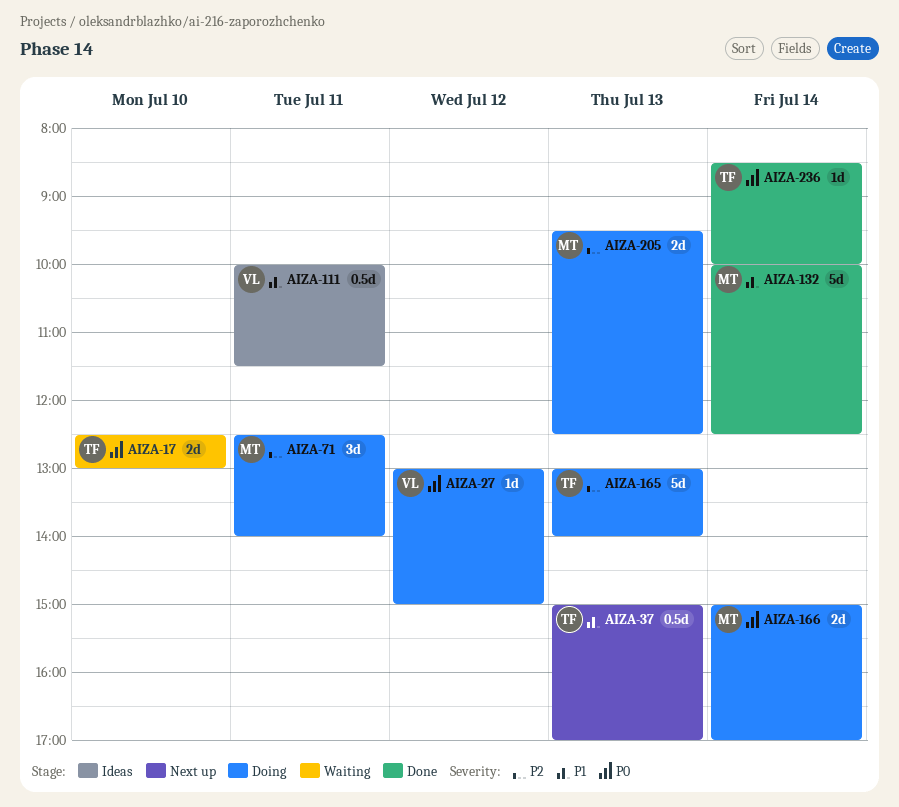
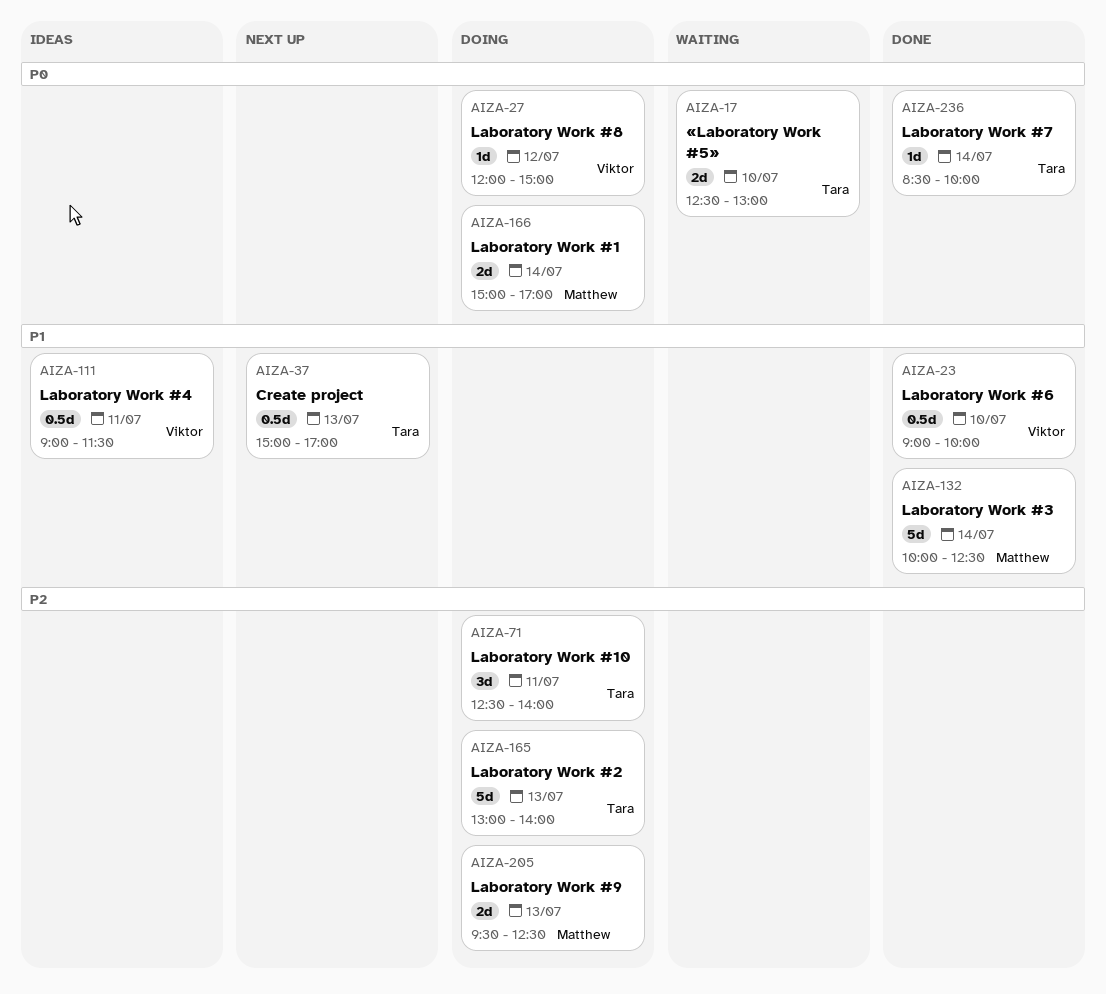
AIZA-23: none -> present
AIZA-27, begins: 13:00 -> 12:00
AIZA-71, owner: Matthew -> Tara
AIZA-111, begins: 10:00 -> 09:00

